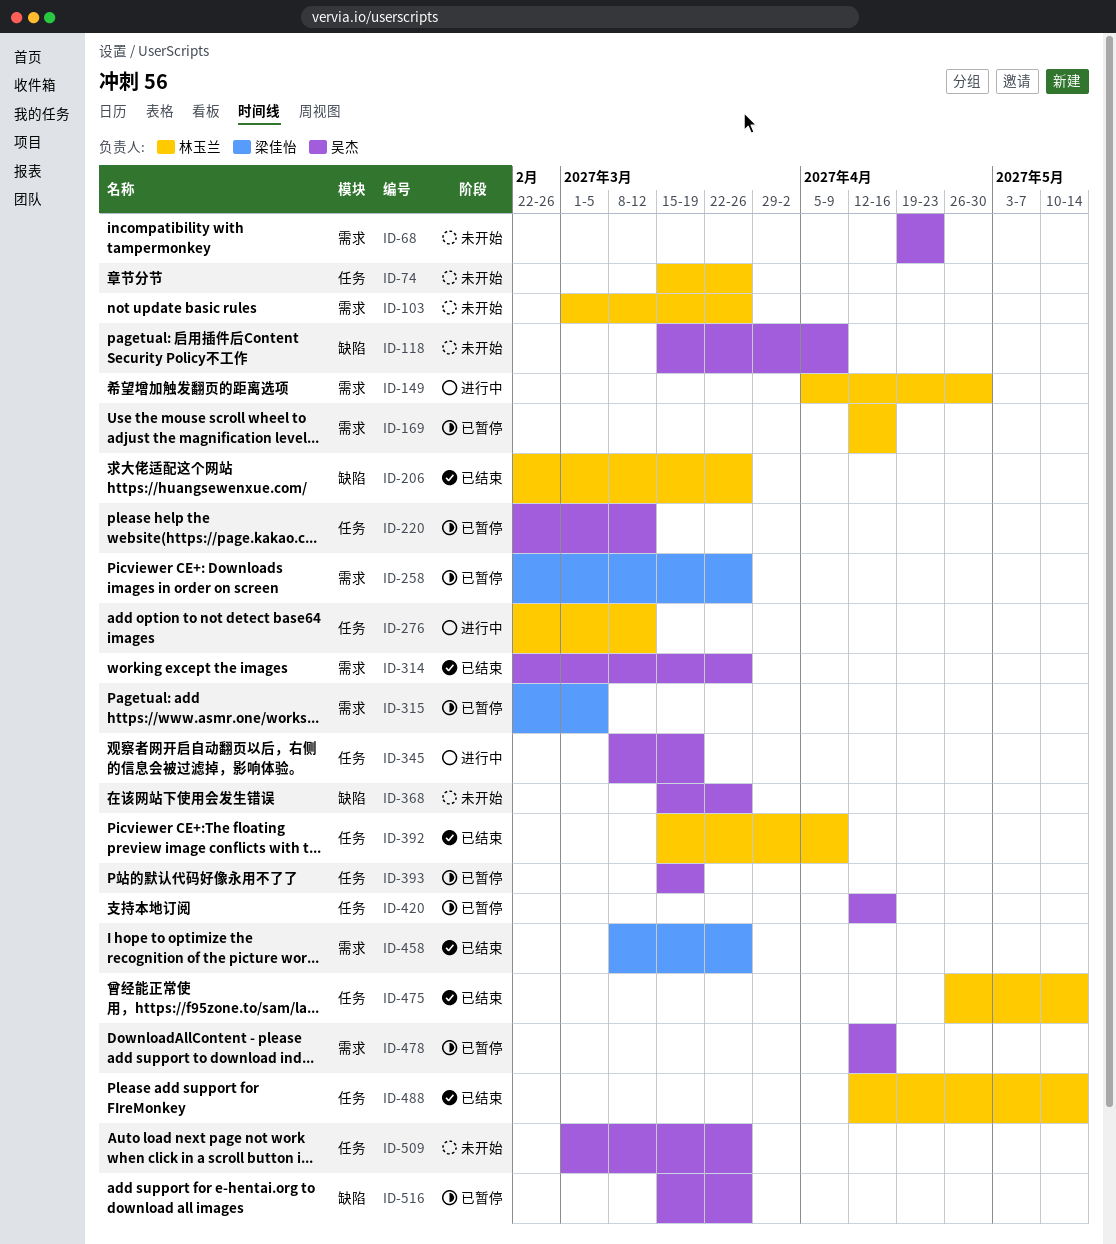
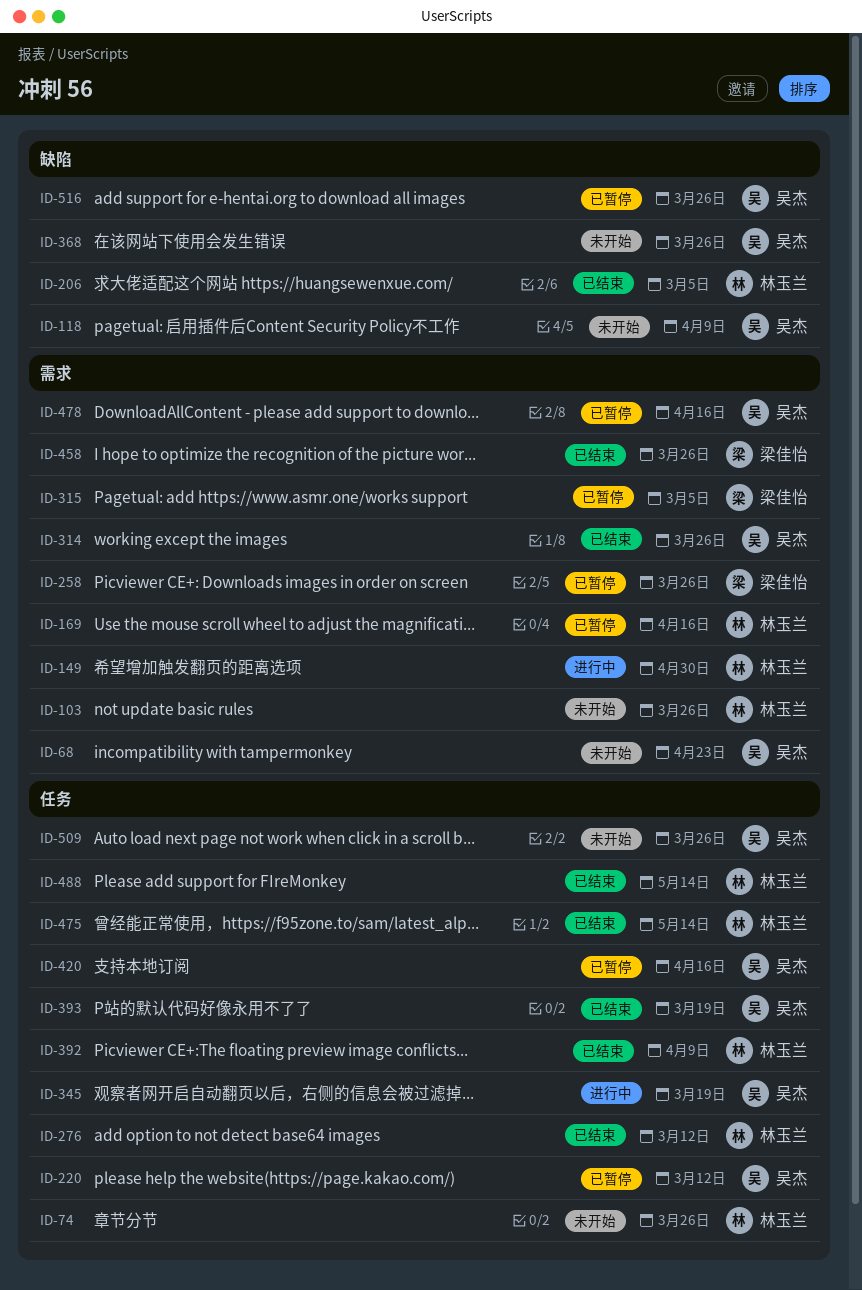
ID-206, due: Mar 26 -> Mar 5
ID-276, status: 进行中 -> 已结束
ID-393, status: 已暂停 -> 已结束

